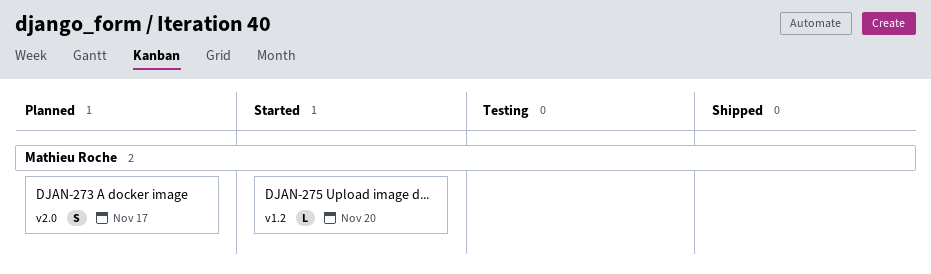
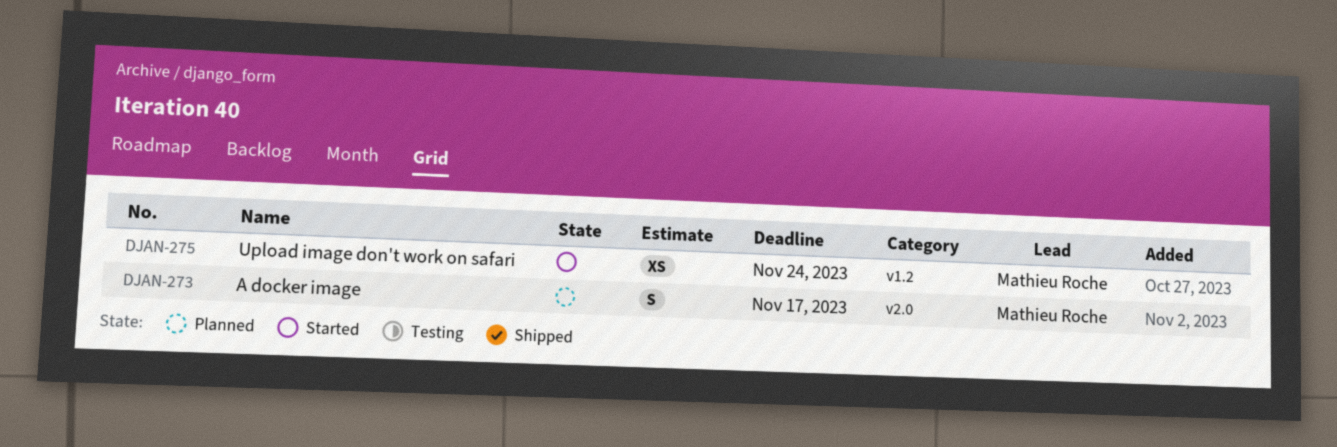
DJAN-275, estimate: L -> XS
DJAN-275, due: Nov 20 -> Nov 24

